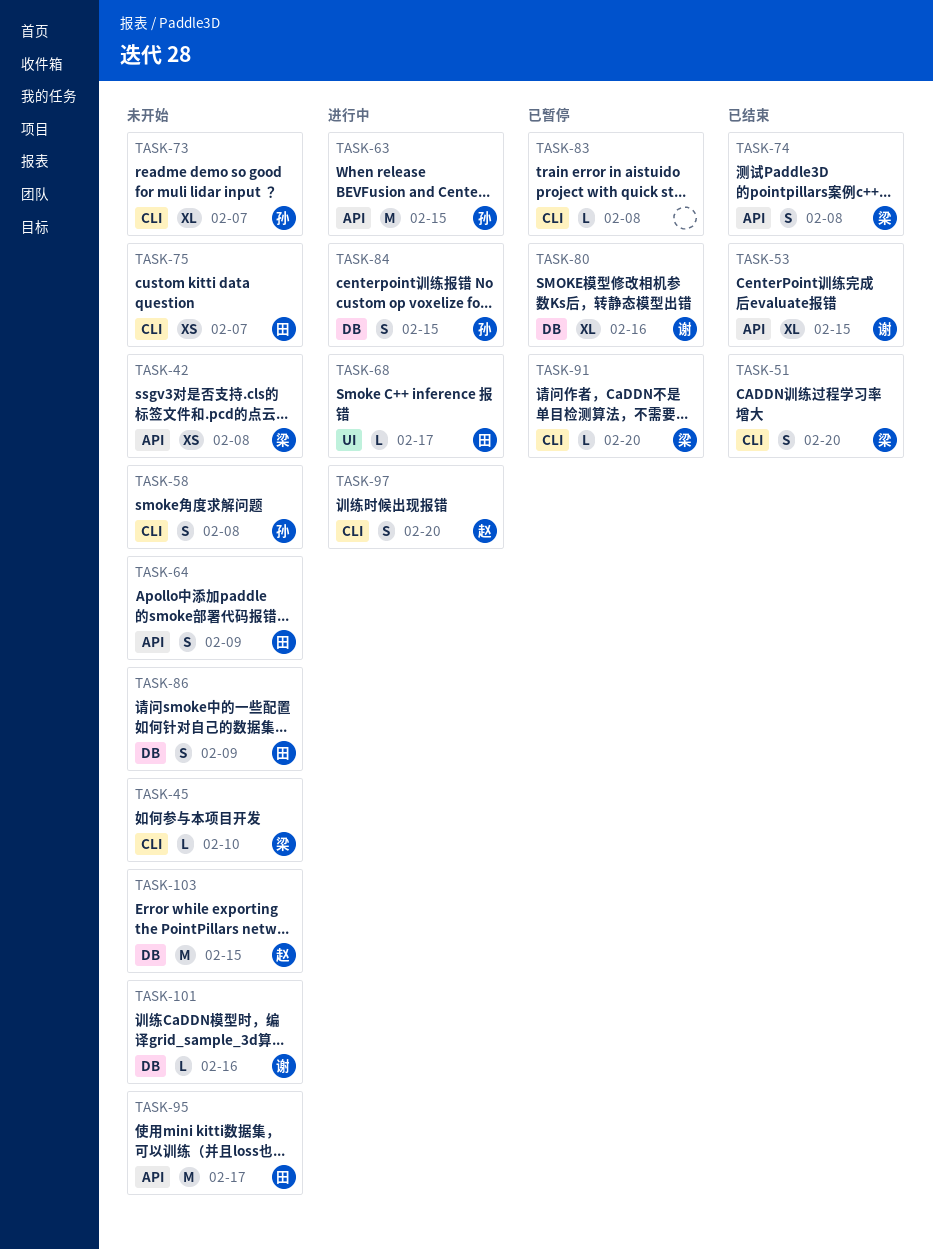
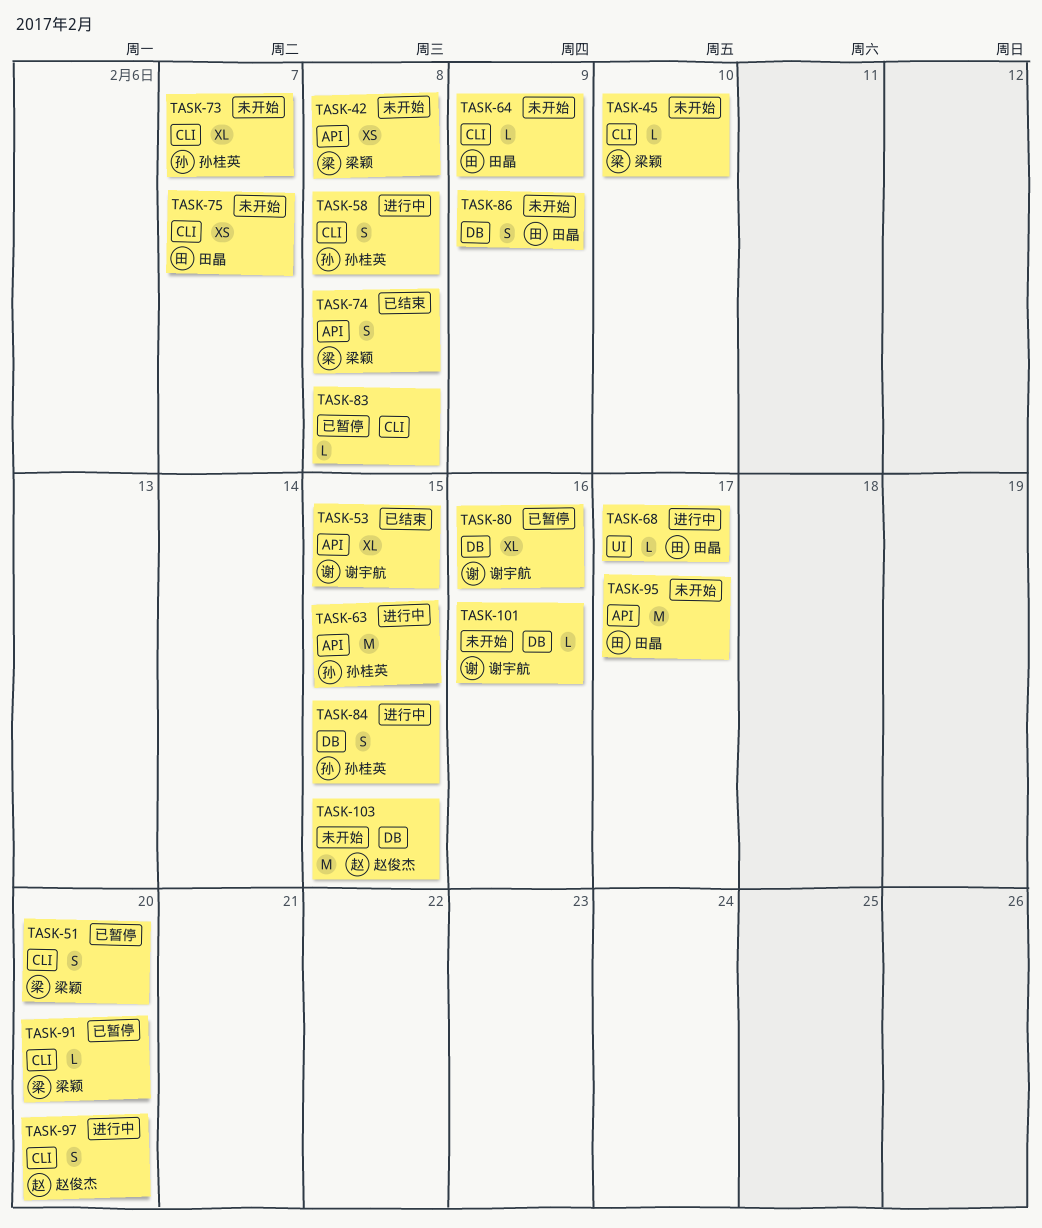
TASK-51, status: 已结束 -> 已暂停
TASK-58, status: 未开始 -> 进行中
TASK-64, label: API -> CLI
TASK-64, estimate: S -> L

